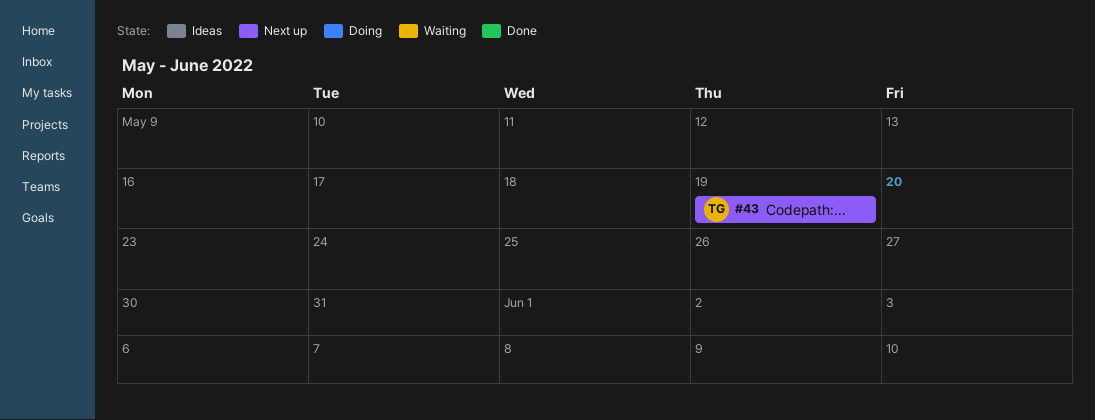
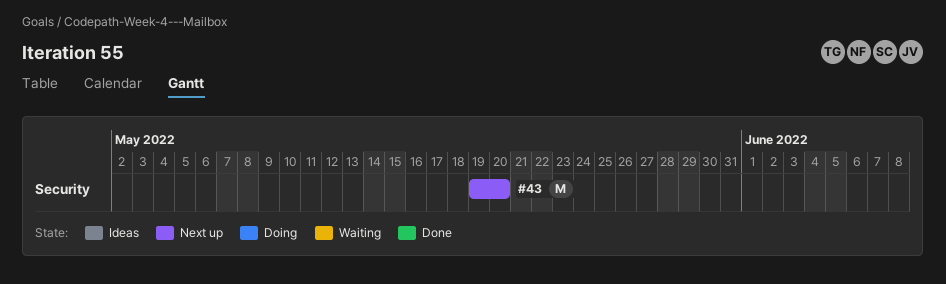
#43, due: May 19 -> May 20

